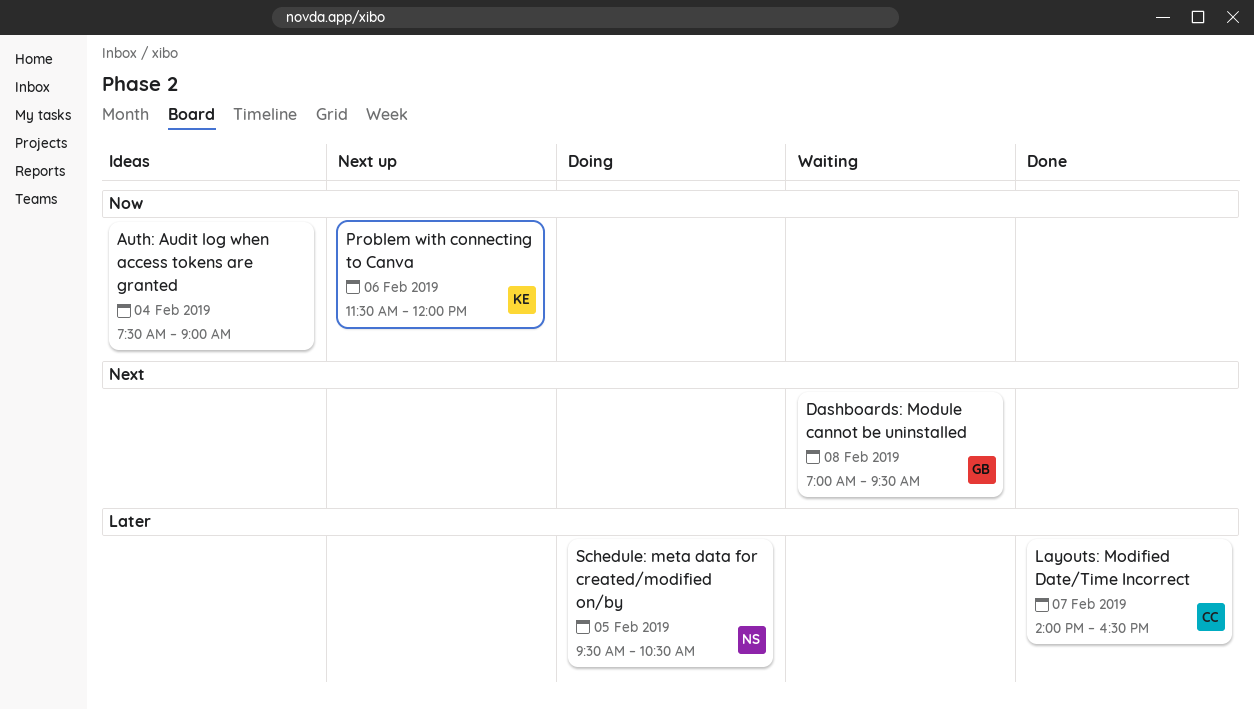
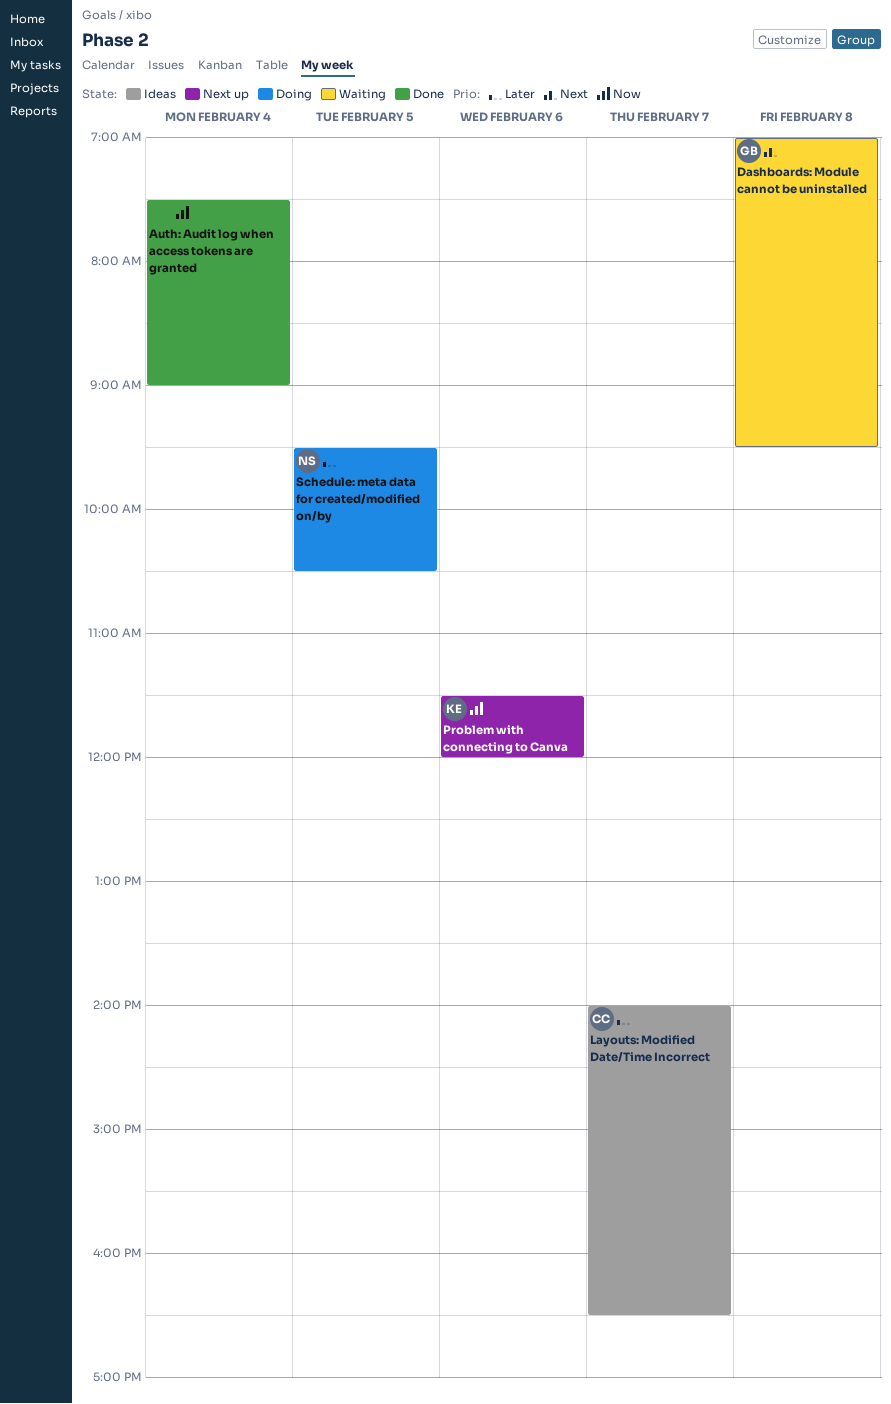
Auth: Audit log when access tokens are granted, status: Ideas -> Done
Layouts: Modified Date/Time Incorrect, status: Done -> Ideas

